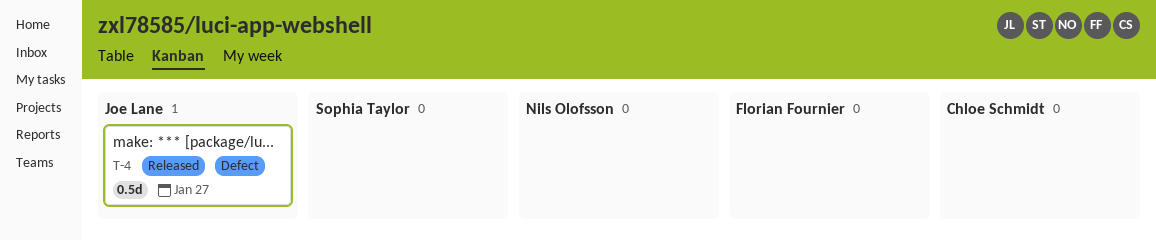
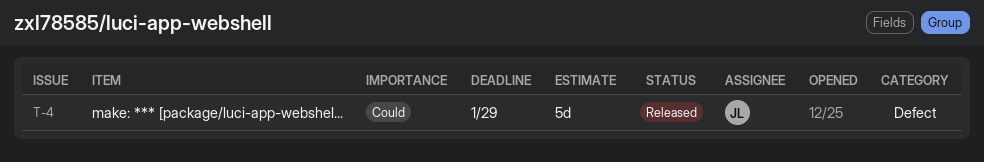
T-4, estimate: 0.5d -> 5d
T-4, due: Jan 27 -> Jan 29

